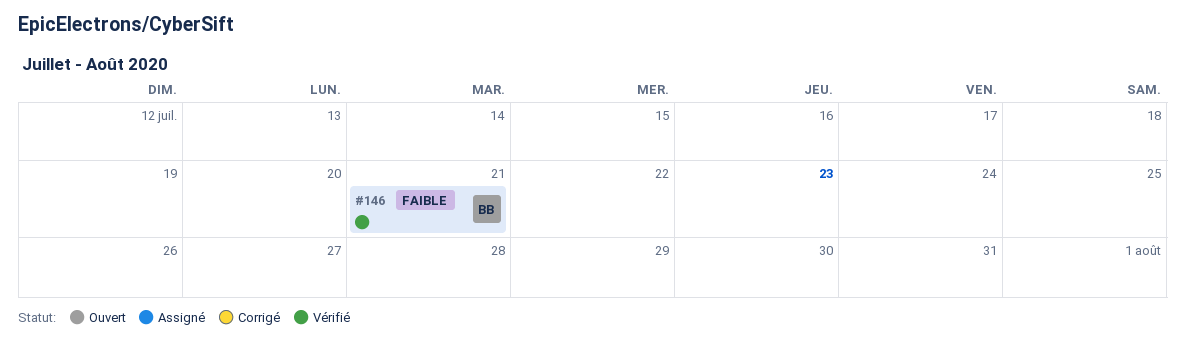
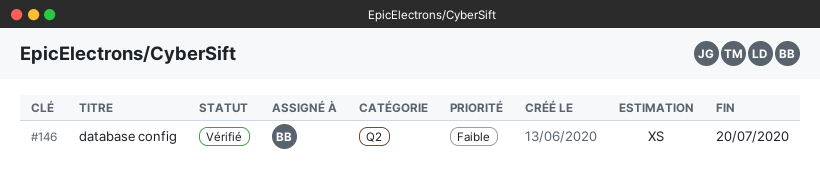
#146, due: Jul 21 -> Jul 20

